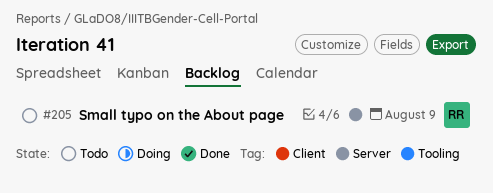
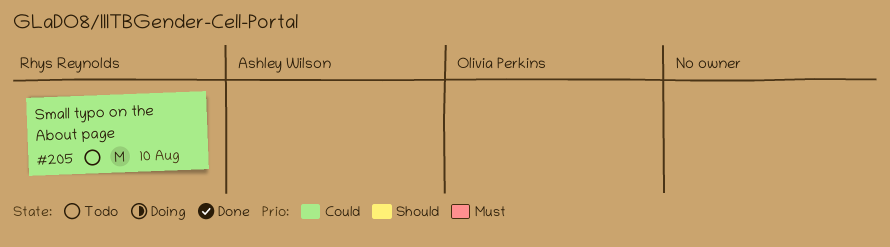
#205, due: Aug 9 -> Aug 10

